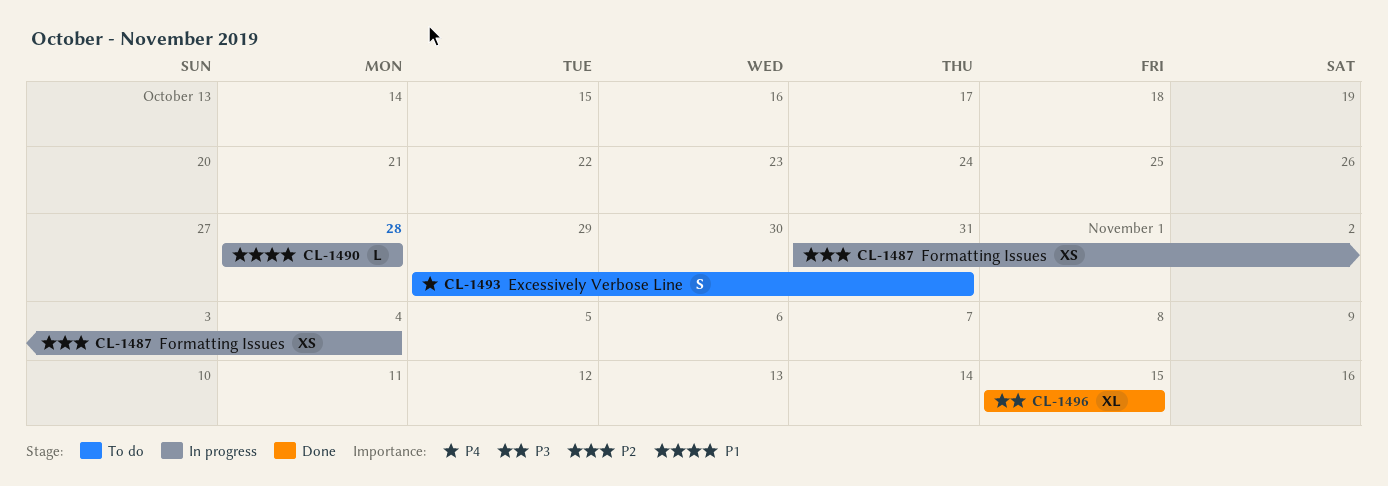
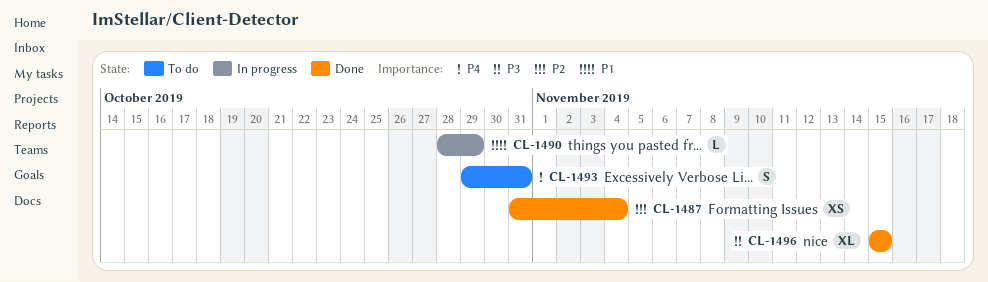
CL-1487, status: In progress -> Done
CL-1490, due: Oct 28 -> Oct 29

